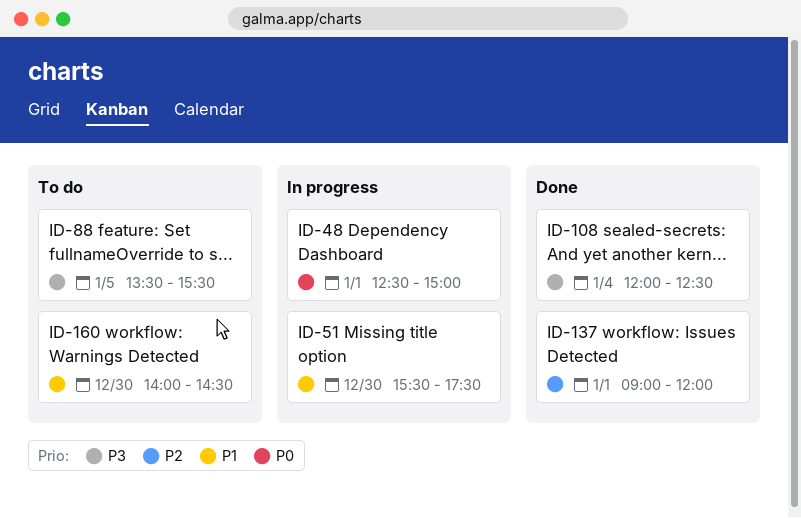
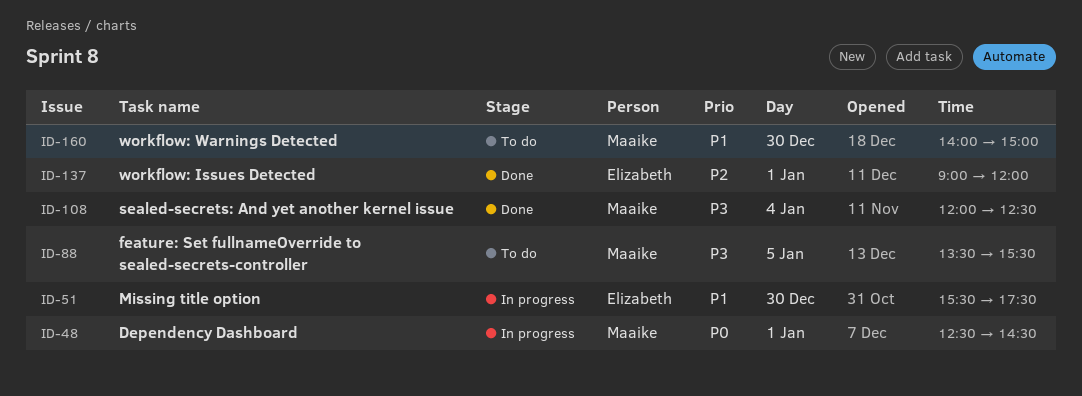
ID-48, ends: 15:00 -> 14:30
ID-160, ends: 14:30 -> 15:00

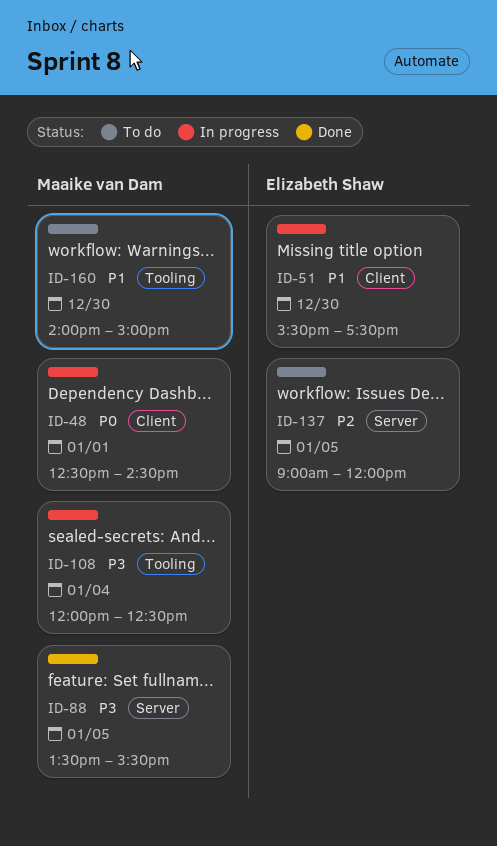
ID-88, status: To do -> Done
ID-108, status: Done -> In progress
ID-137, status: Done -> To do
ID-137, day: Jan 1 -> Jan 5

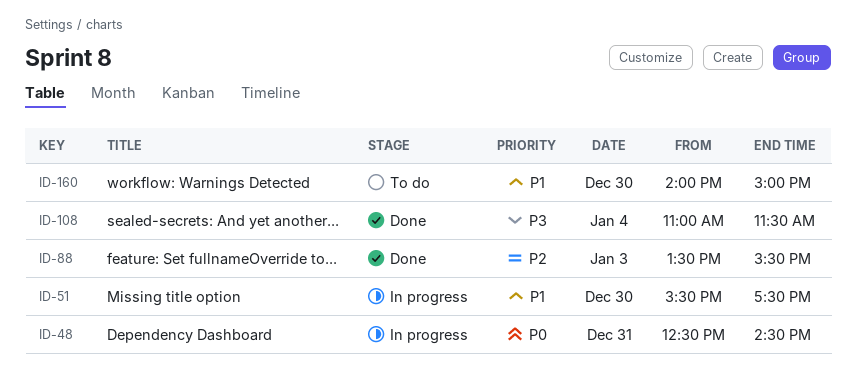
ID-48, day: Jan 1 -> Dec 31
ID-88, priority: P3 -> P2
ID-88, day: Jan 5 -> Jan 3
ID-108, status: In progress -> Done
ID-108, begins: 12:00 -> 11:00
ID-108, ends: 12:30 -> 11:30
ID-137: present -> none

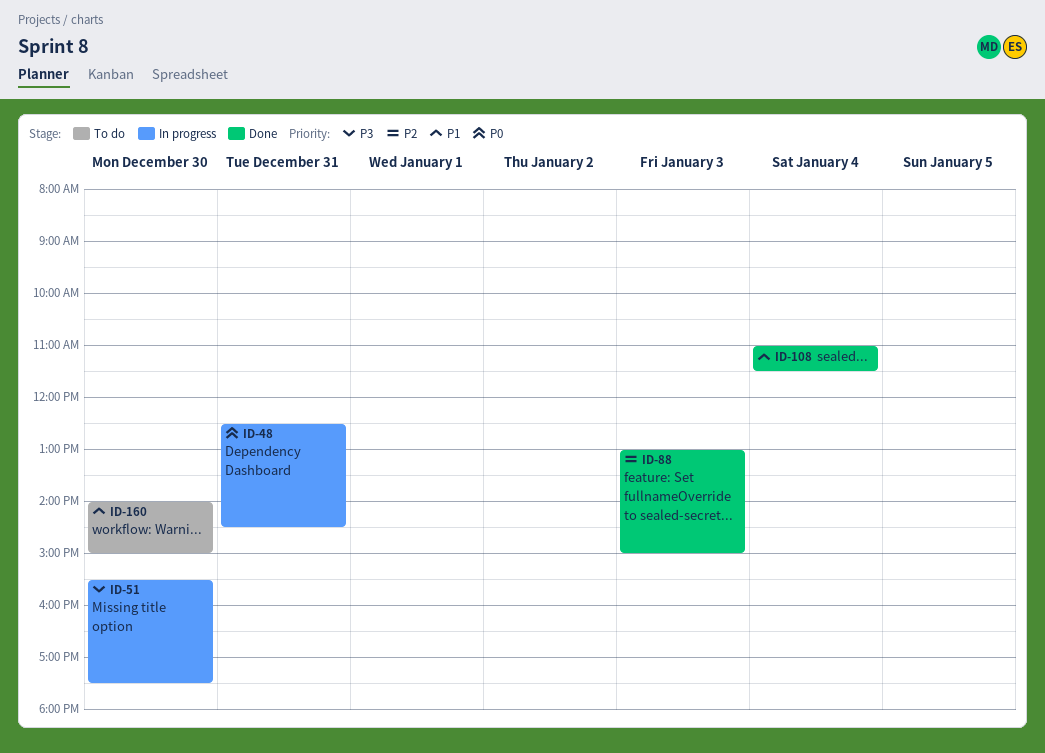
ID-51, priority: P1 -> P3
ID-88, begins: 13:30 -> 13:00
ID-88, ends: 15:30 -> 15:00
ID-108, priority: P3 -> P1

